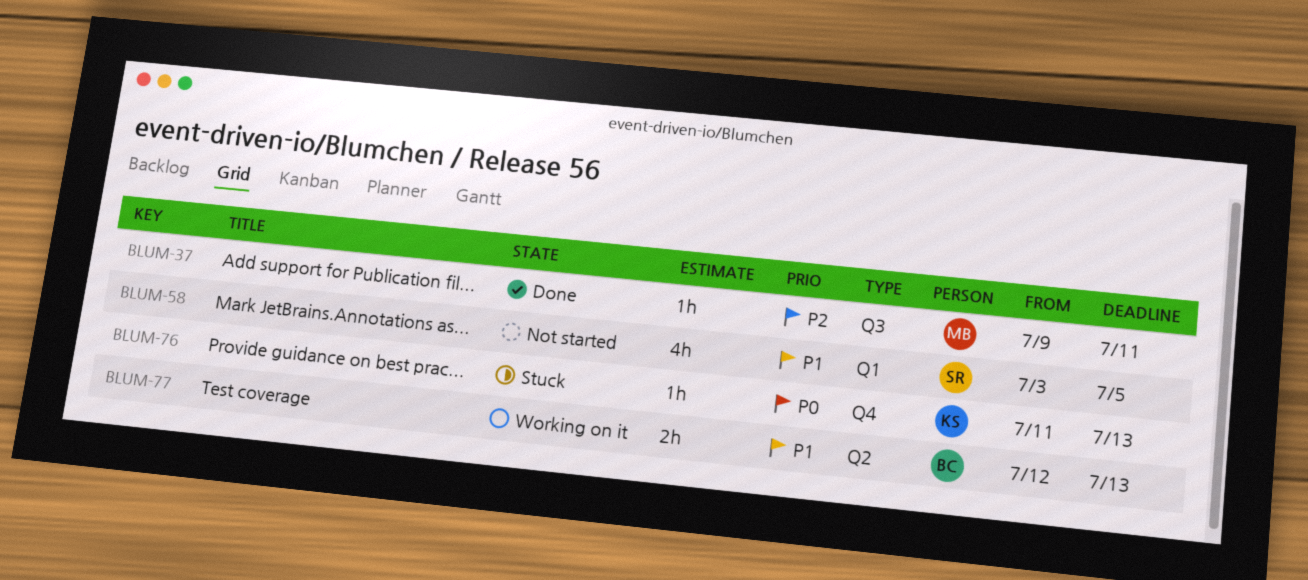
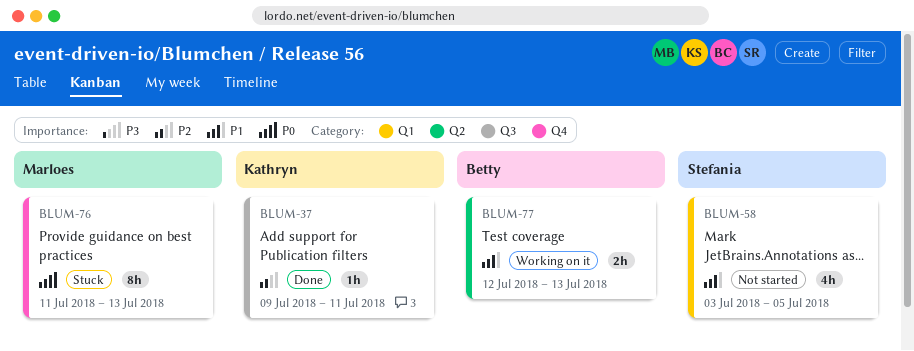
BLUM-37, owner: Marloes -> Kathryn
BLUM-76, owner: Kathryn -> Marloes
BLUM-76, estimate: 1h -> 8h

